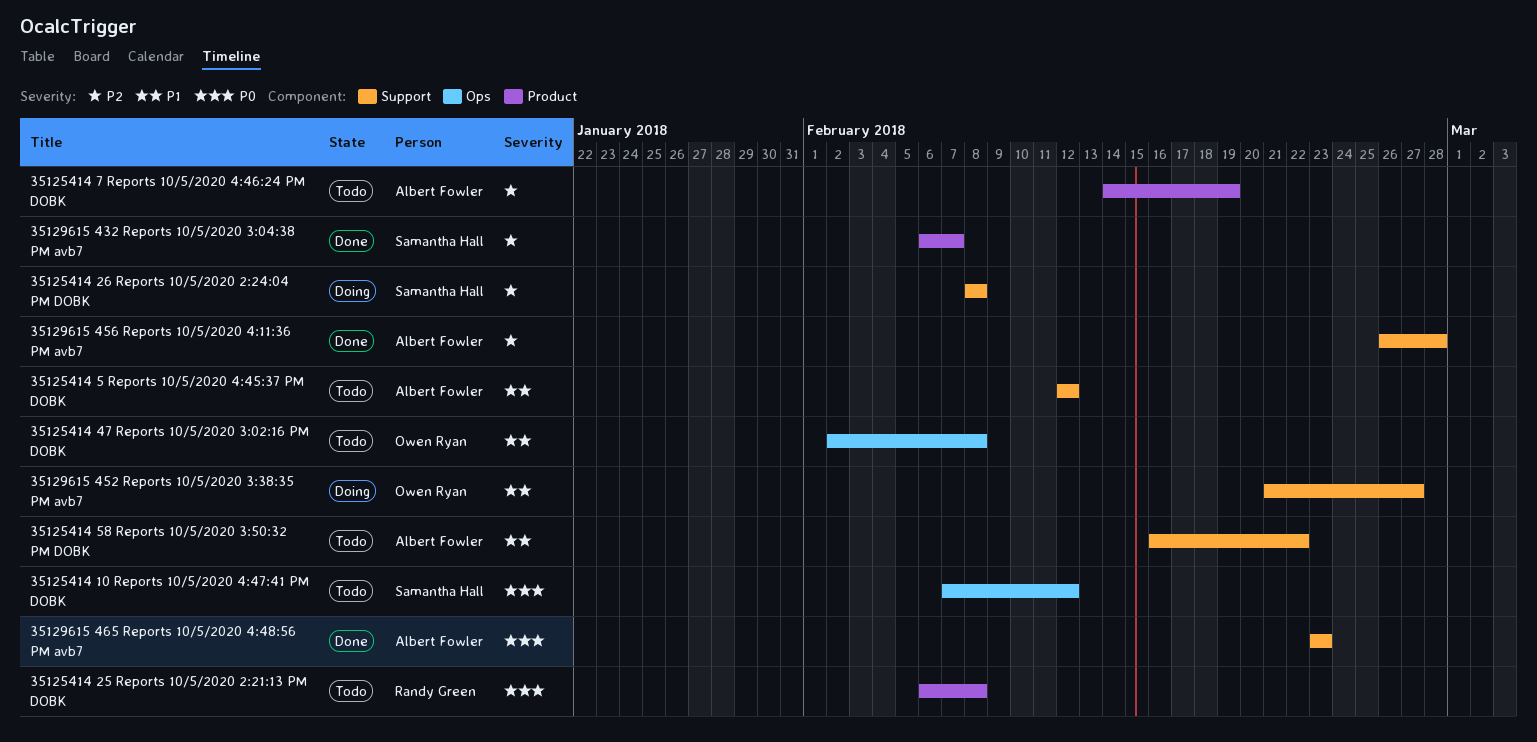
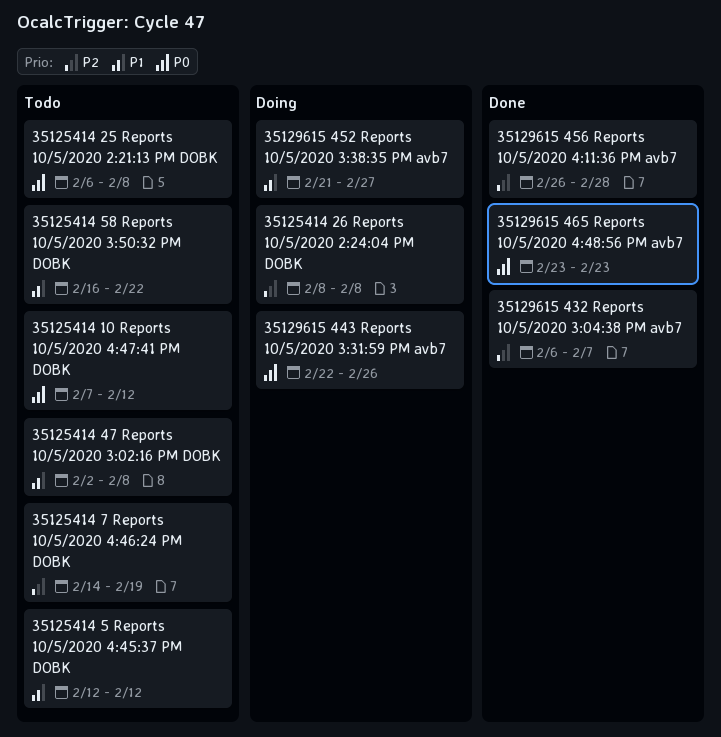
35129615 443 Reports 10/5/2020 3:31:59 PM avb7: none -> present

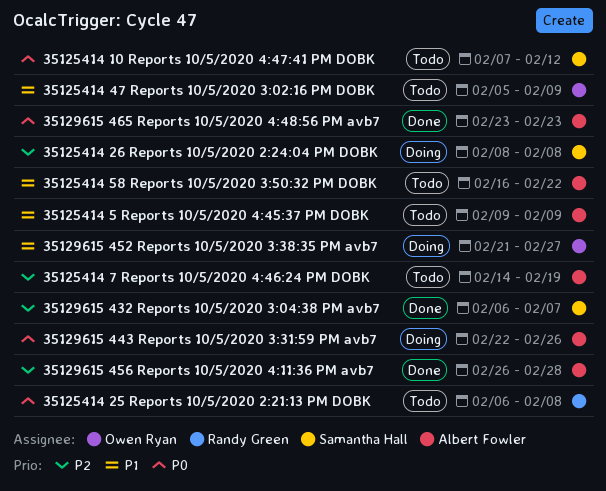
35125414 47 Reports 10/5/2020 3:02:16 PM DOBK, start: Feb 2 -> Feb 5
35125414 47 Reports 10/5/2020 3:02:16 PM DOBK, due: Feb 8 -> Feb 9
35125414 5 Reports 10/5/2020 4:45:37 PM DOBK, start: Feb 12 -> Feb 9
35125414 5 Reports 10/5/2020 4:45:37 PM DOBK, due: Feb 12 -> Feb 9

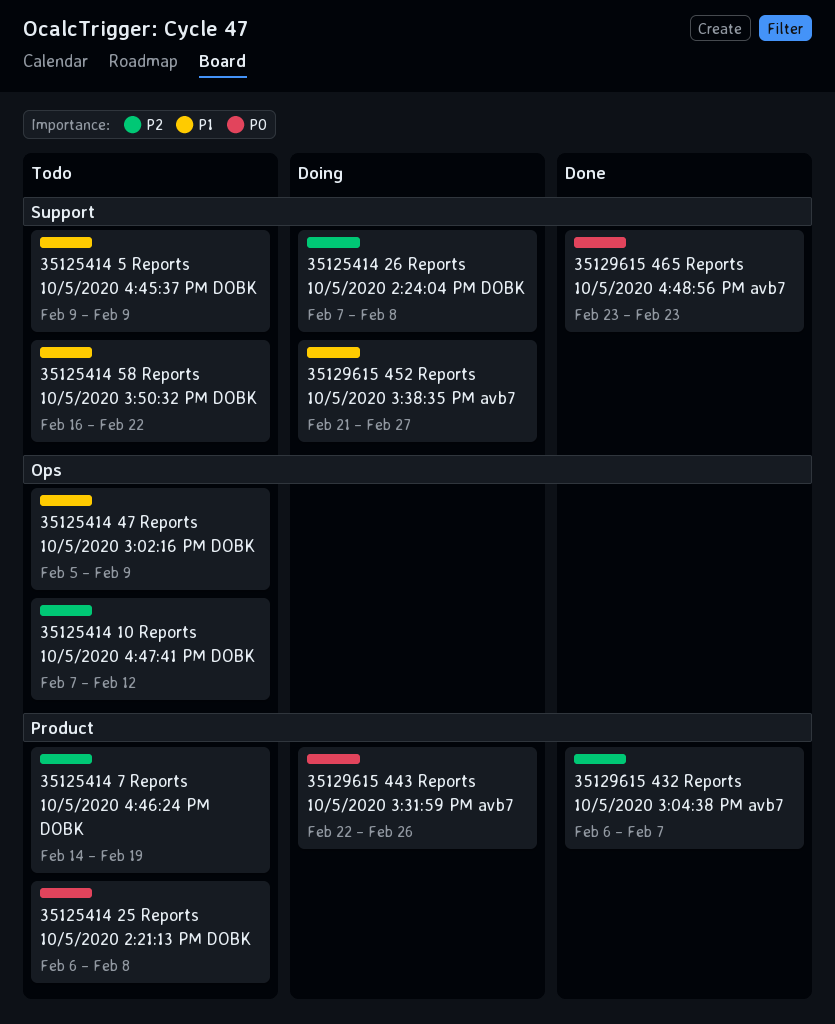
35125414 10 Reports 10/5/2020 4:47:41 PM DOBK, priority: P0 -> P2
35125414 26 Reports 10/5/2020 2:24:04 PM DOBK, start: Feb 8 -> Feb 7
35129615 456 Reports 10/5/2020 4:11:36 PM avb7: present -> none

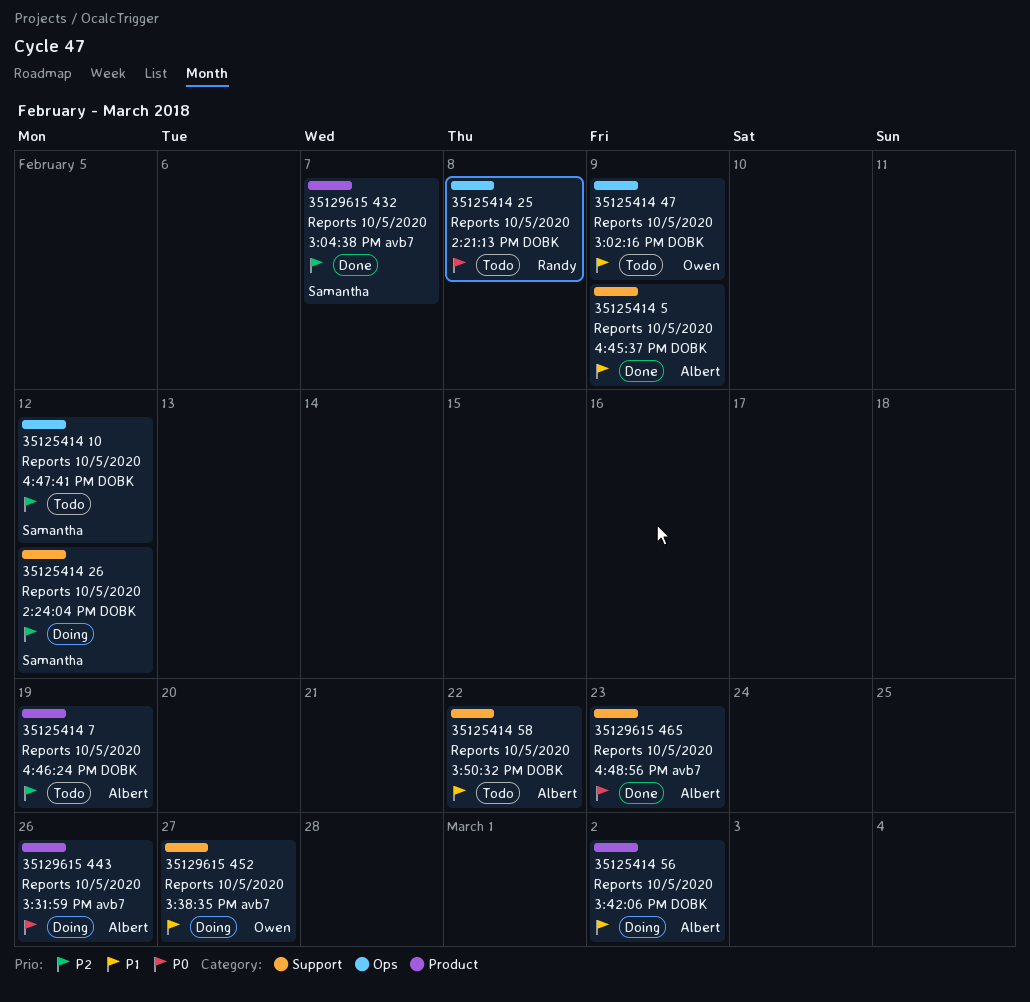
35125414 25 Reports 10/5/2020 2:21:13 PM DOBK, label: Product -> Ops
35125414 26 Reports 10/5/2020 2:24:04 PM DOBK, due: Feb 8 -> Feb 12
35125414 5 Reports 10/5/2020 4:45:37 PM DOBK, status: Todo -> Done
35125414 56 Reports 10/5/2020 3:42:06 PM DOBK: none -> present

